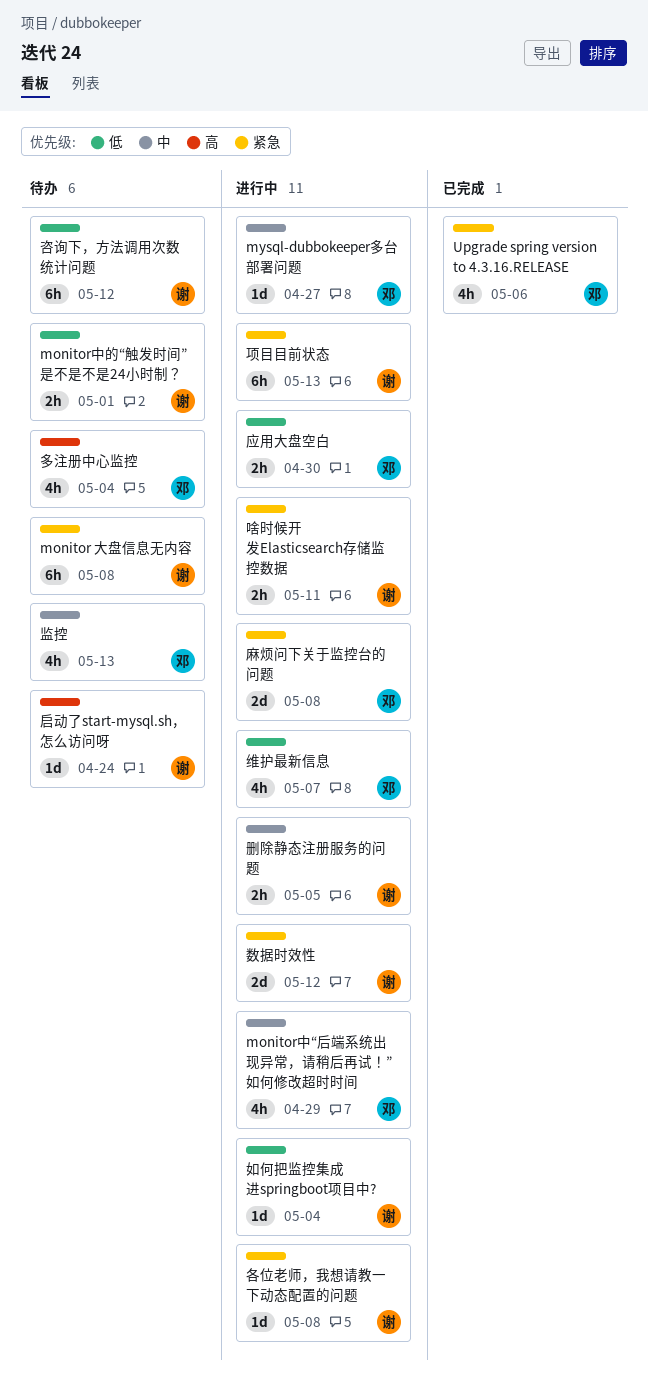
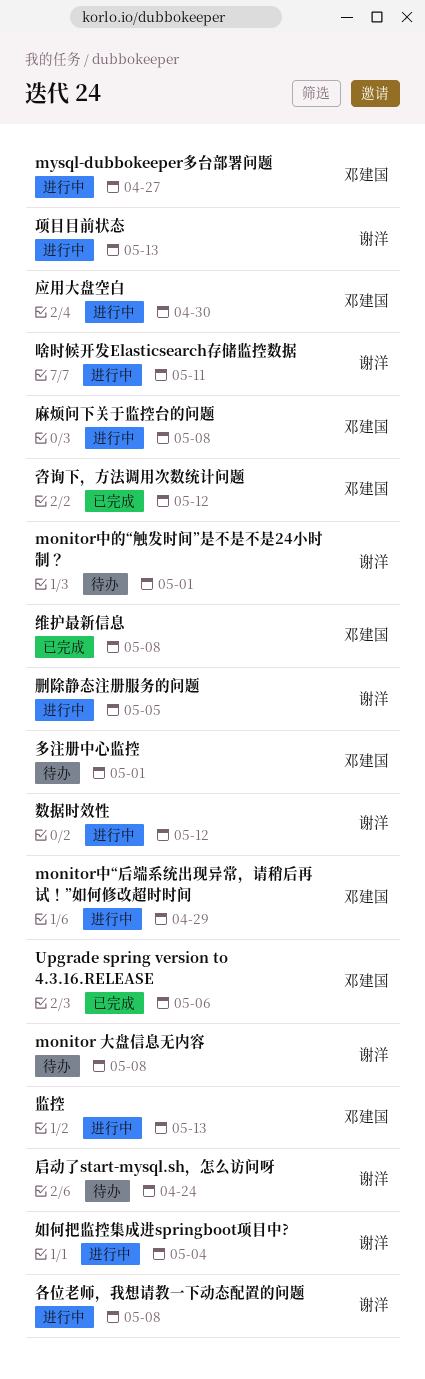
咨询下，方法调用次数统计问题, status: 待办 -> 已完成
咨询下，方法调用次数统计问题, owner: 谢洋 -> 邓建国
多注册中心监控, due: May 4 -> May 1
监控, status: 待办 -> 进行中
维护最新信息, status: 进行中 -> 已完成
维护最新信息, due: May 7 -> May 8

